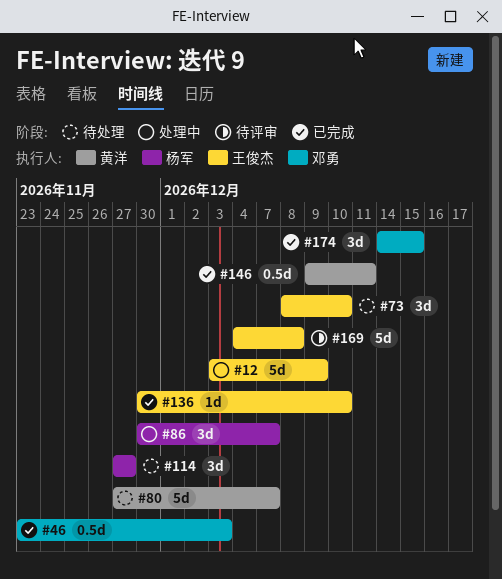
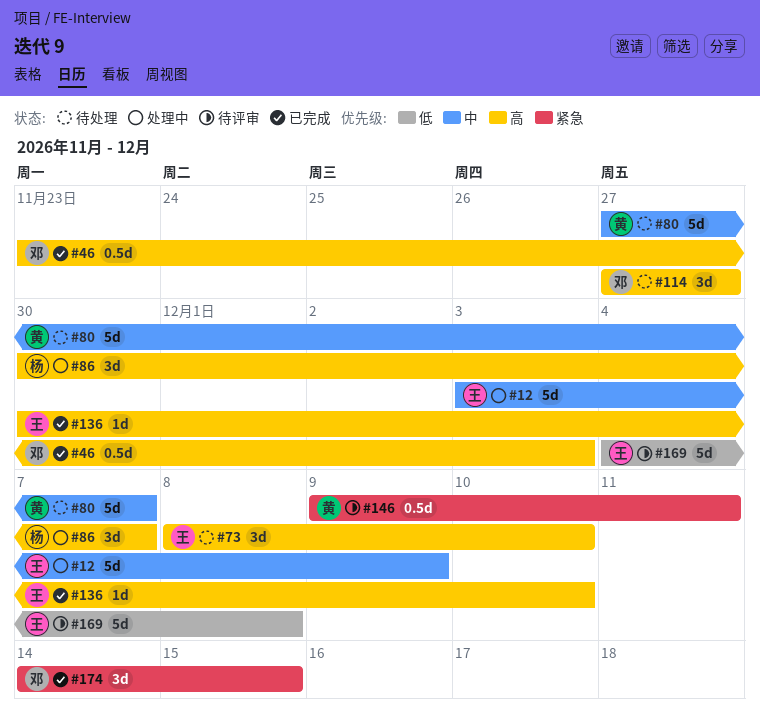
#114, owner: 杨军 -> 邓勇
#146, status: 已完成 -> 待评审

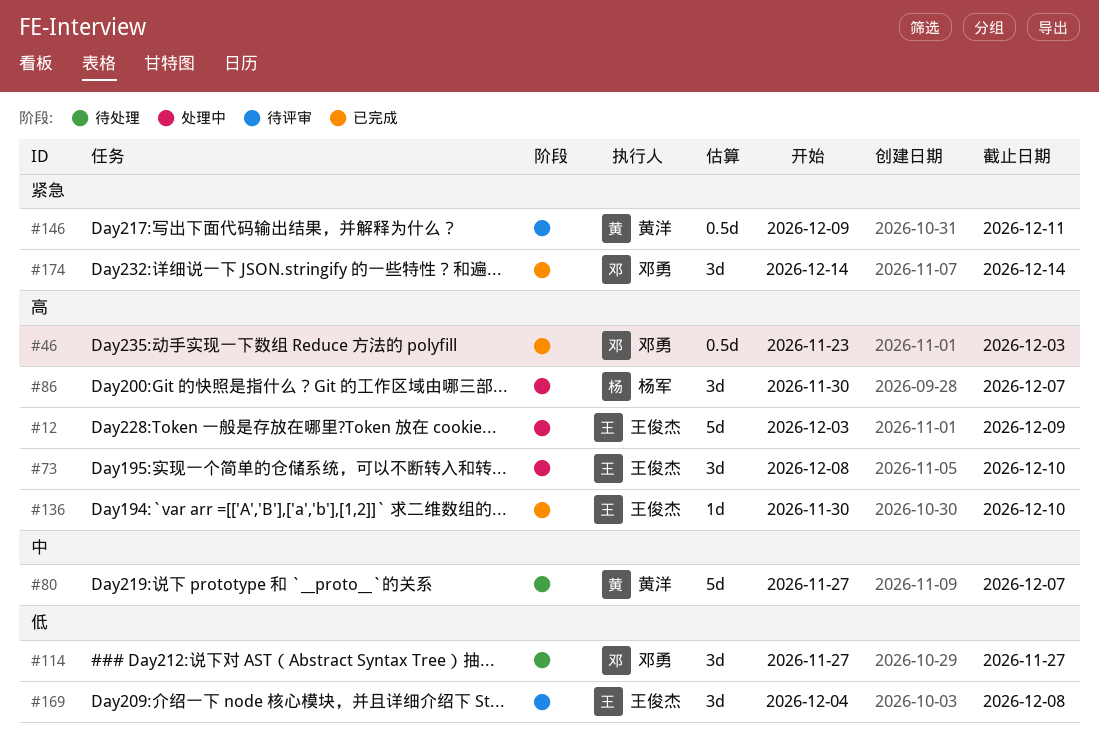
#12, priority: 中 -> 高
#73, status: 待处理 -> 处理中
#114, priority: 高 -> 低
#169, estimate: 5d -> 3d
#174, due: Dec 15 -> Dec 14

